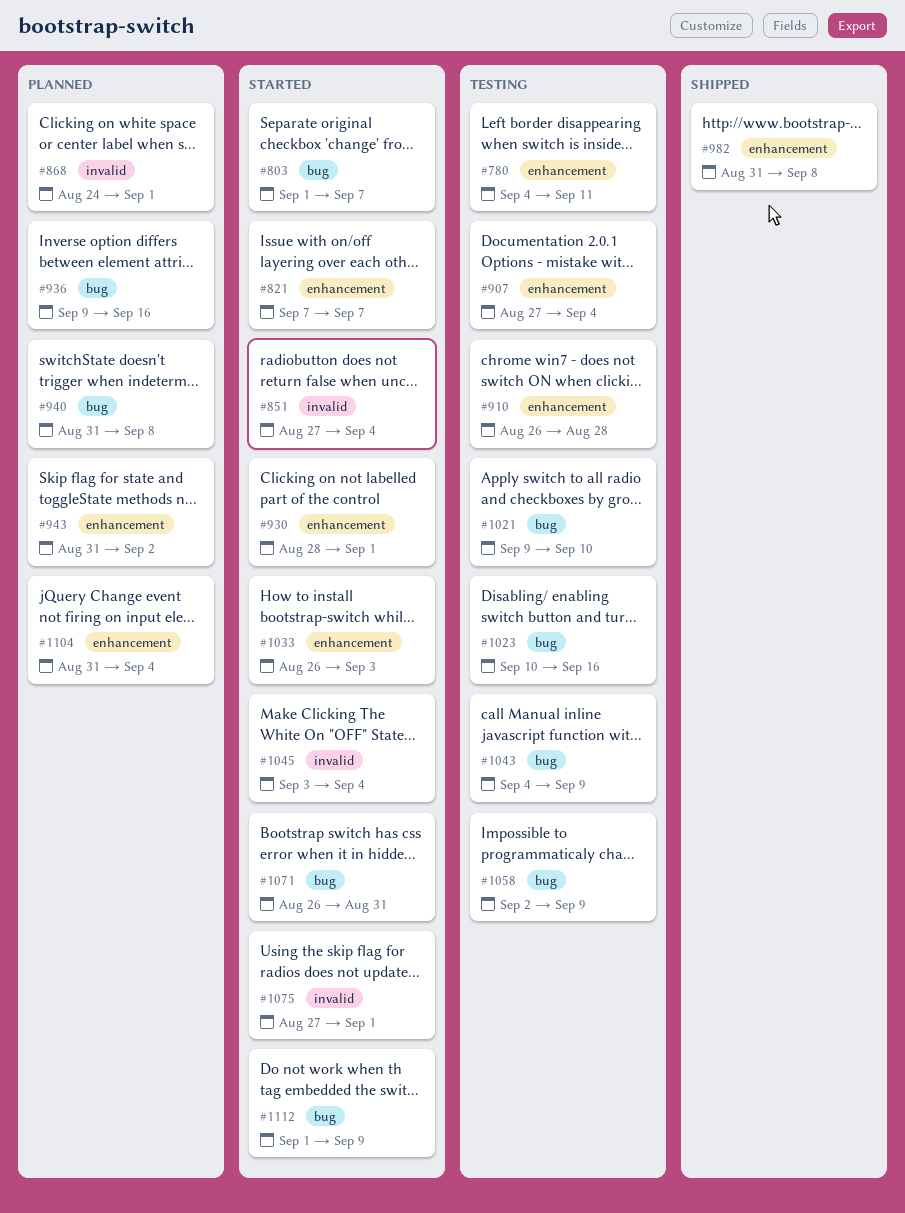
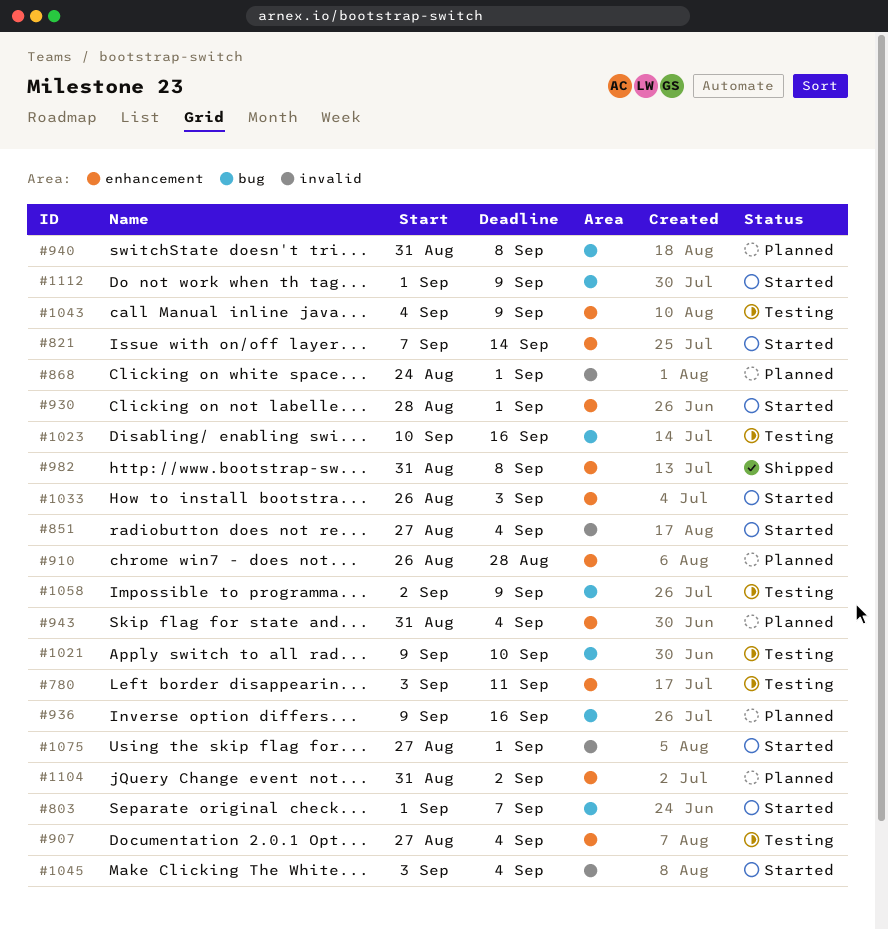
#780, start: Sep 4 -> Sep 3
#821, due: Sep 7 -> Sep 14
#910, status: Testing -> Planned
#943, due: Sep 2 -> Sep 4
#1043, label: bug -> enhancement
#1071: present -> none
#1104, due: Sep 4 -> Sep 2

